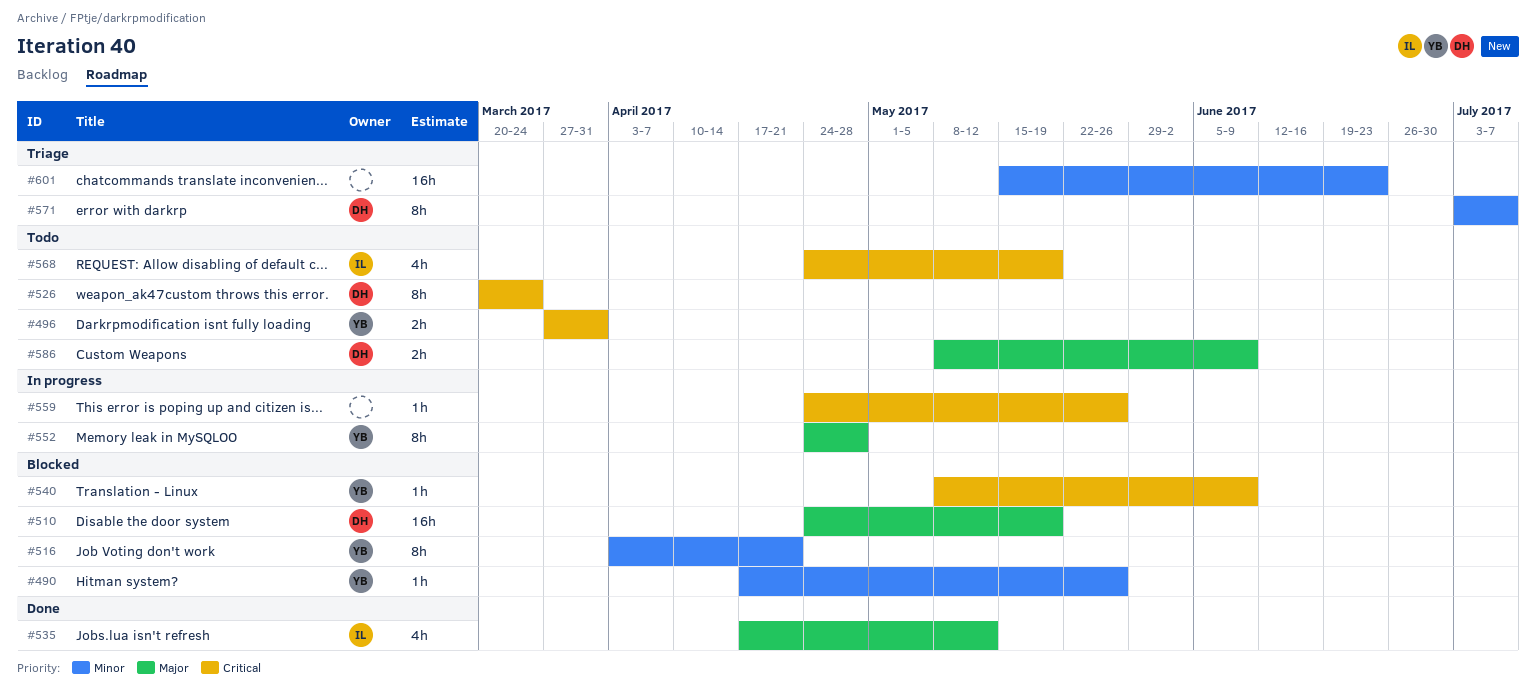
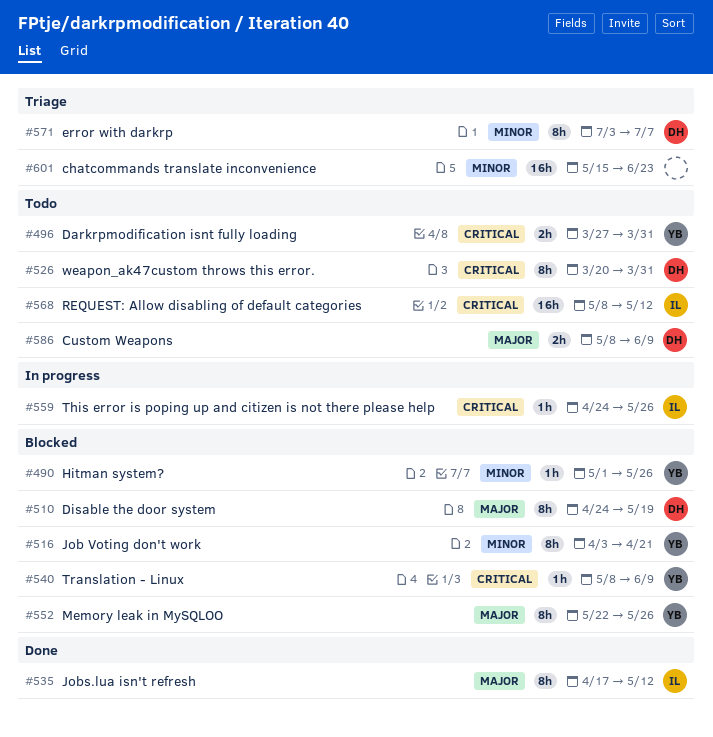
#490, start: Apr 17 -> May 1
#510, estimate: 16h -> 8h
#526, due: Mar 24 -> Mar 31
#535, estimate: 4h -> 8h
#552, status: In progress -> Blocked
#552, start: Apr 24 -> May 22
#552, due: Apr 28 -> May 26
#559, owner: none -> IL
#568, estimate: 4h -> 16h
#568, start: Apr 24 -> May 8
#568, due: May 19 -> May 12

